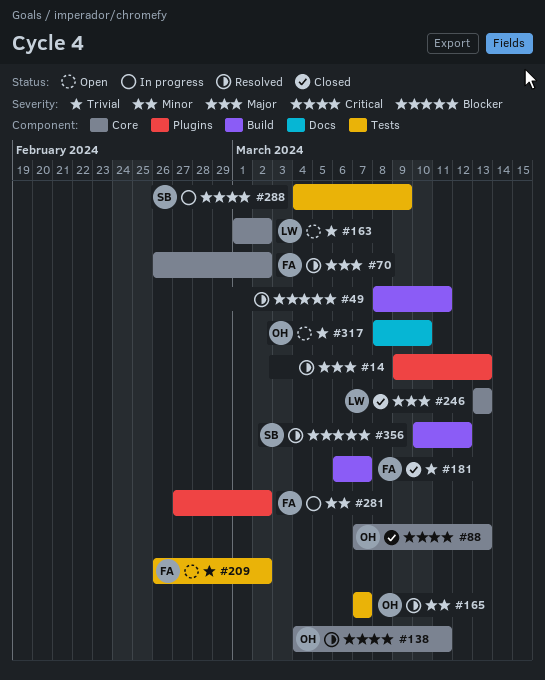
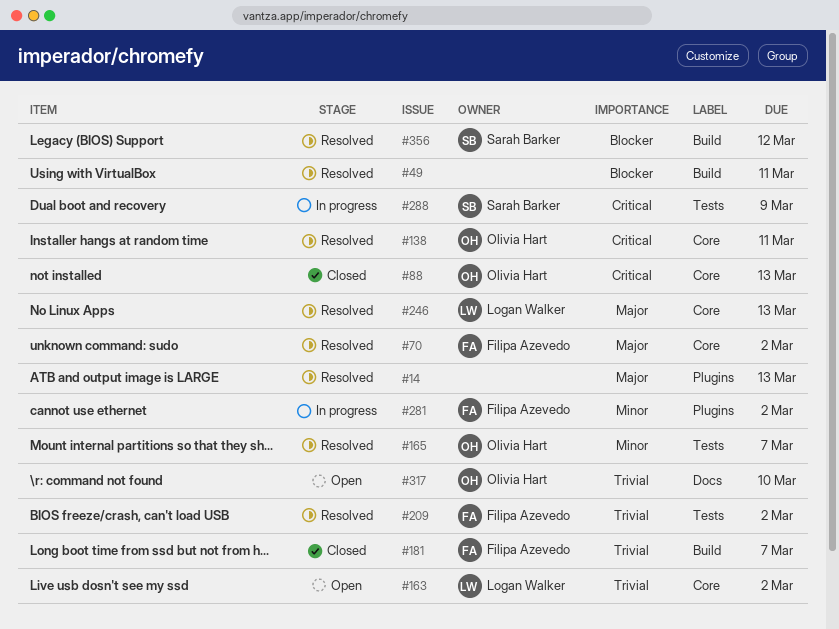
#209, status: Open -> Resolved
#246, status: Closed -> Resolved

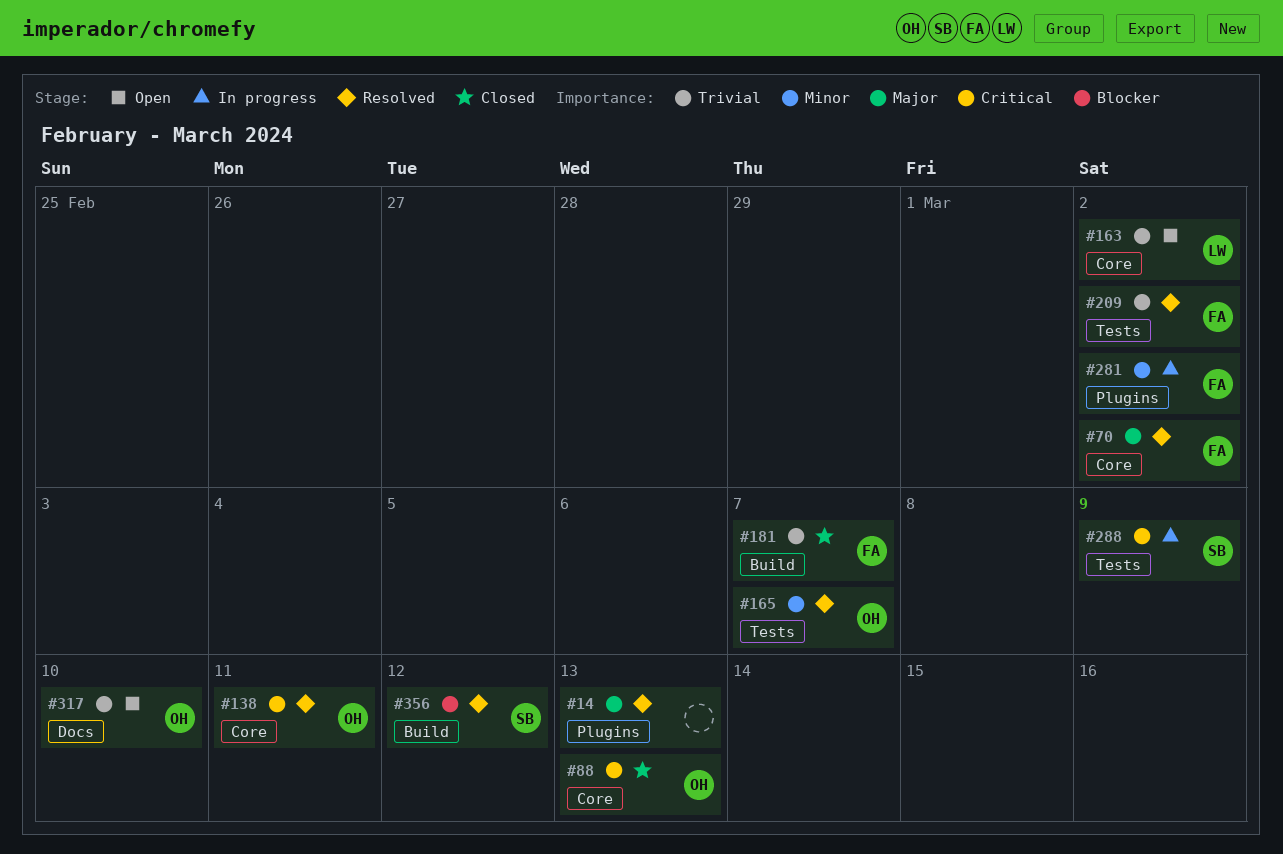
#49: present -> none
#246: present -> none

